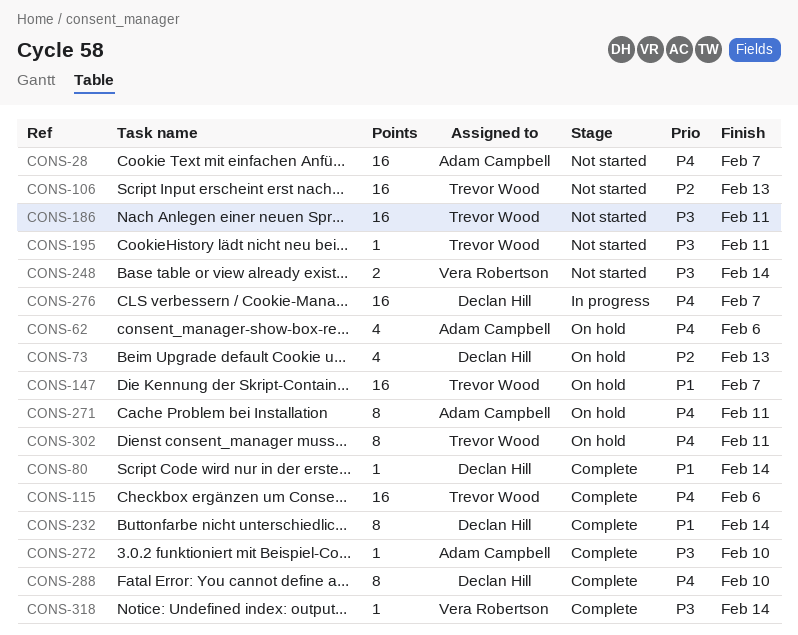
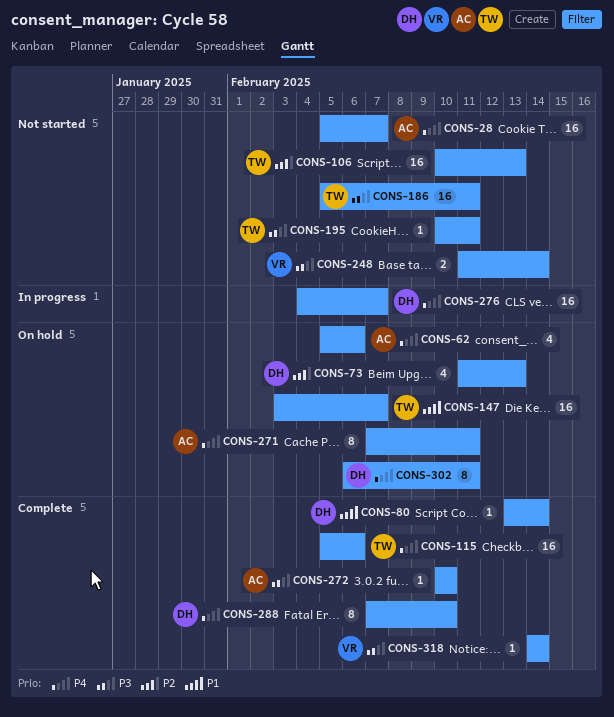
CONS-232: present -> none
CONS-302, owner: Trevor Wood -> Declan Hill

